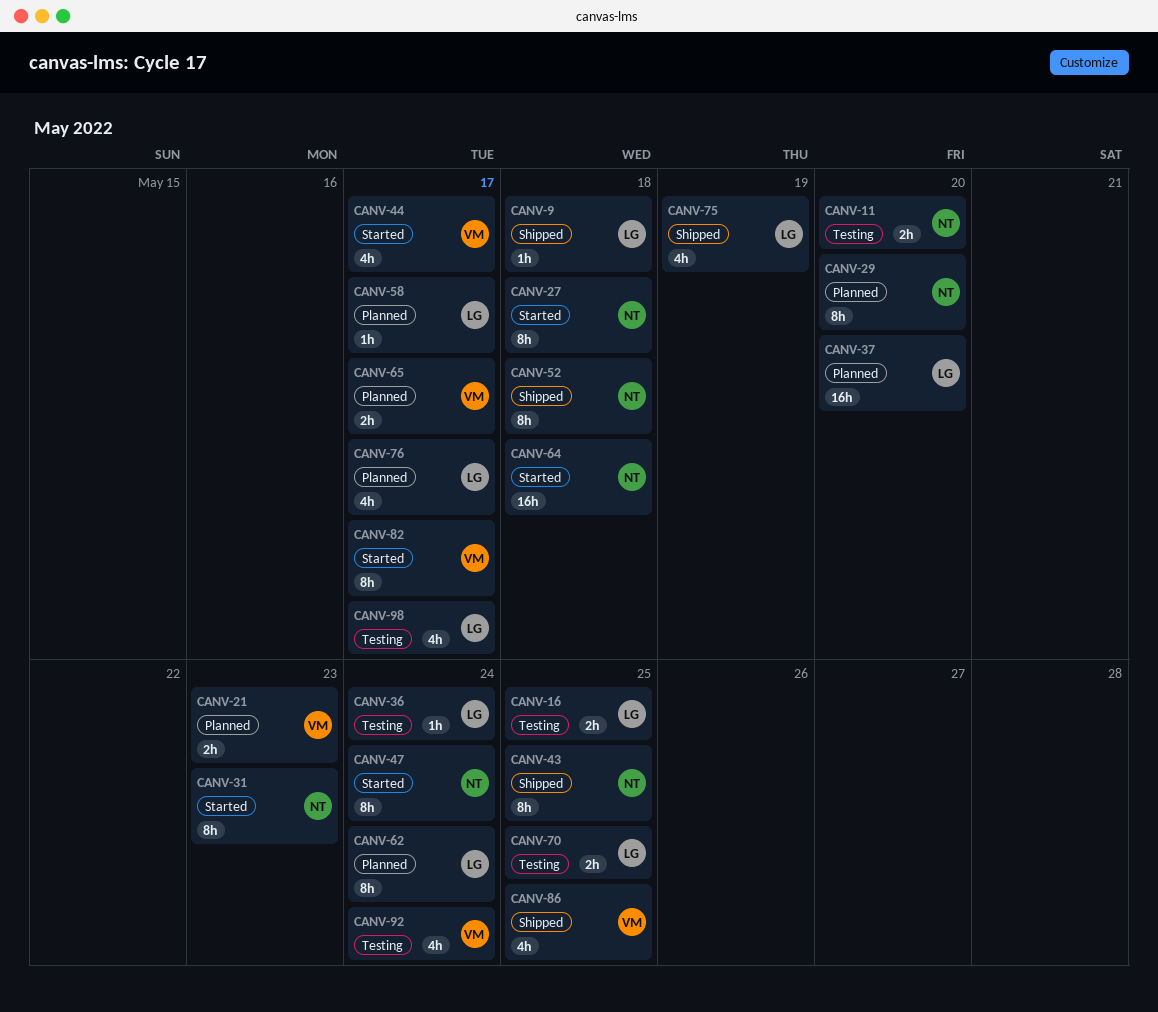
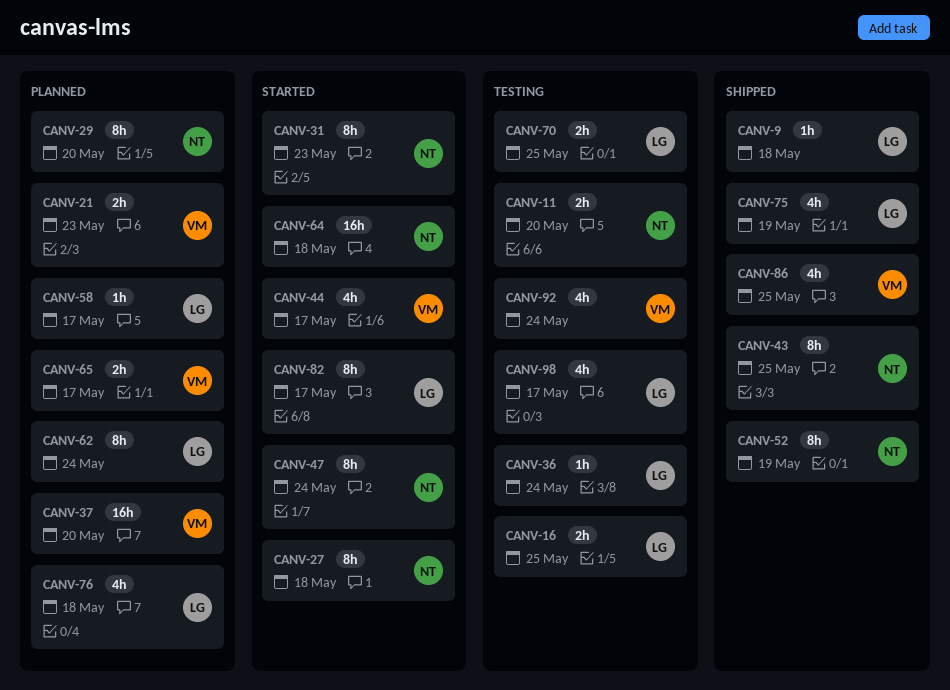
CANV-37, owner: LG -> VM
CANV-52, due: May 18 -> May 19
CANV-76, due: May 17 -> May 18
CANV-82, owner: VM -> LG

